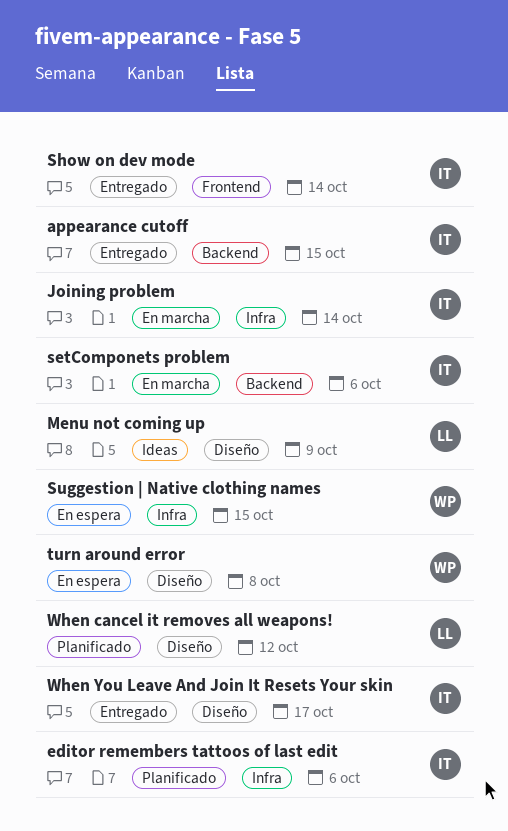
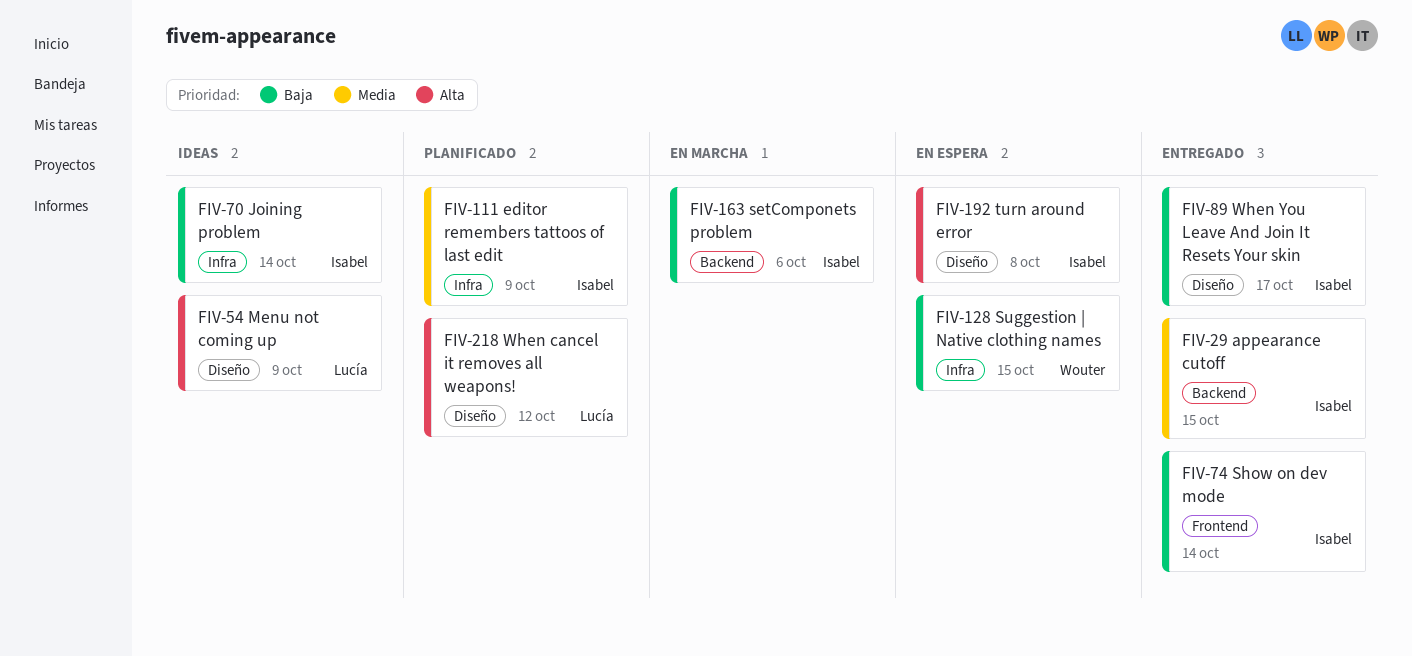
editor remembers tattoos of last edit, due: Oct 6 -> Oct 9
Joining problem, status: En marcha -> Ideas
turn around error, owner: Wouter -> Isabel

